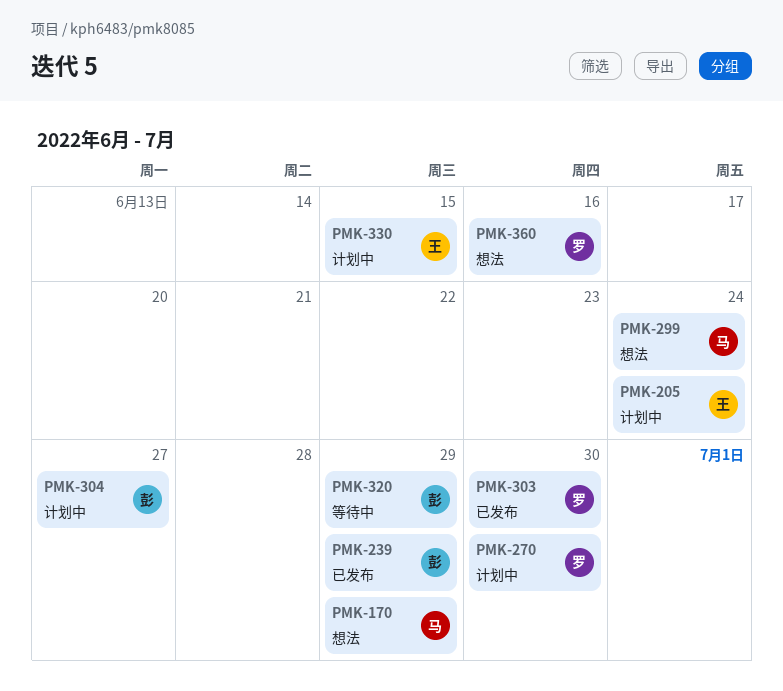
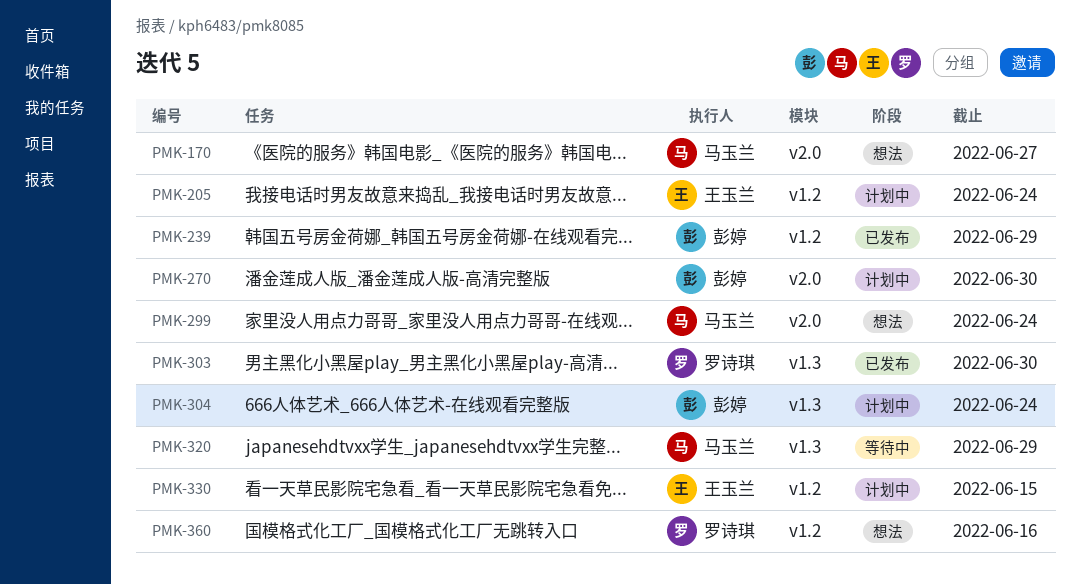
PMK-170, due: Jun 29 -> Jun 27
PMK-270, owner: 罗诗琪 -> 彭婷
PMK-304, due: Jun 27 -> Jun 24
PMK-320, owner: 彭婷 -> 马玉兰

